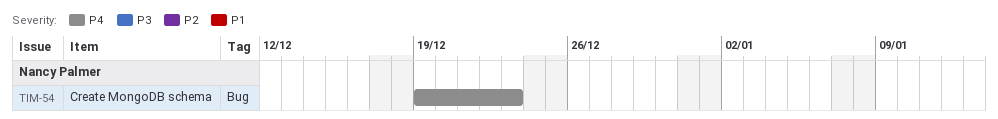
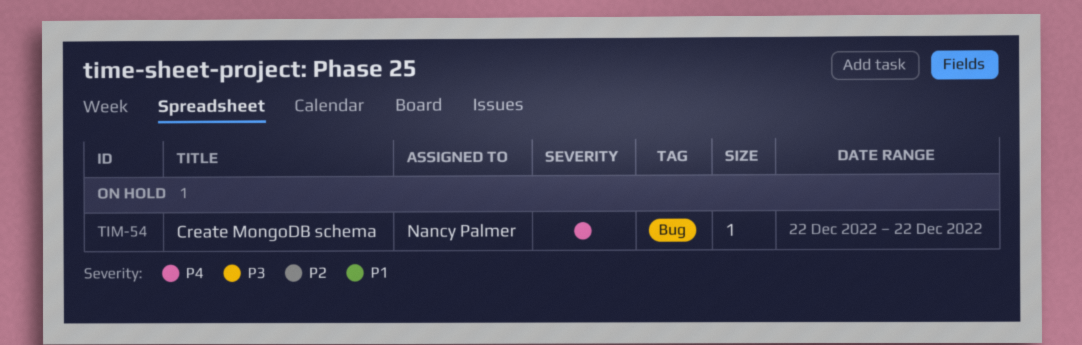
TIM-54, start: Dec 19 -> Dec 22
TIM-54, due: Dec 23 -> Dec 22

